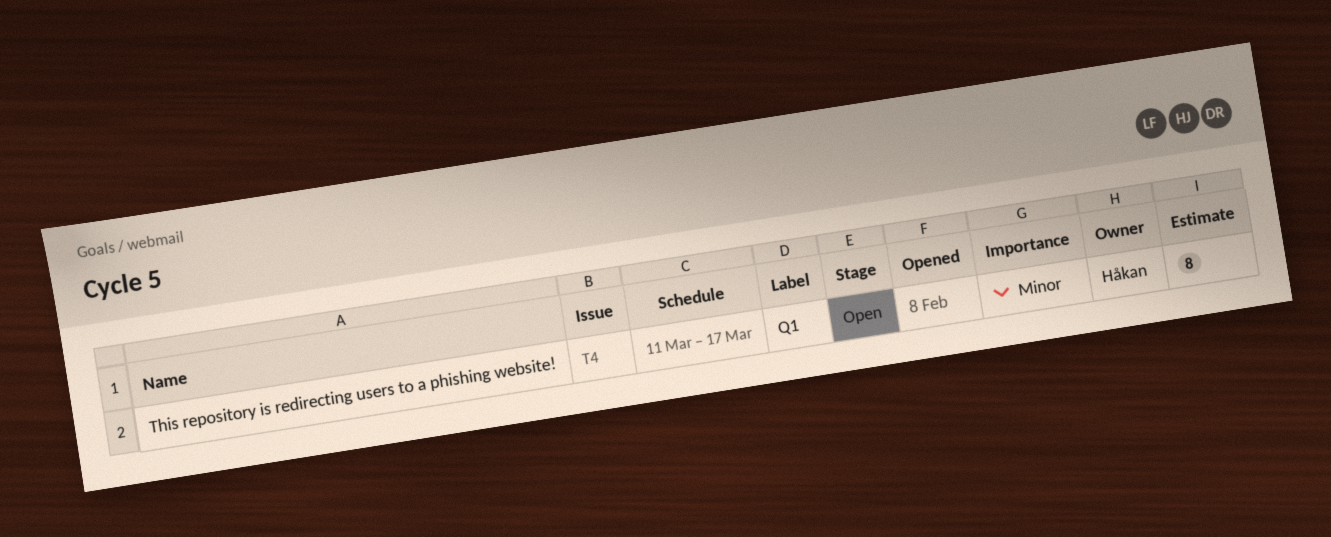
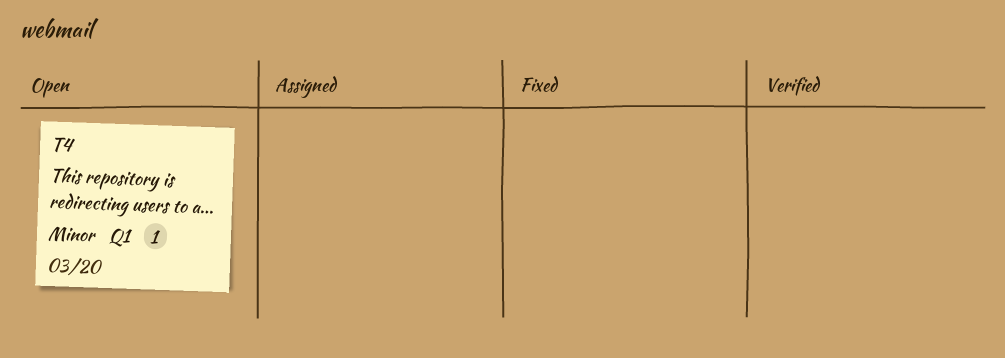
T4, estimate: 8 -> 1
T4, due: Mar 17 -> Mar 20

